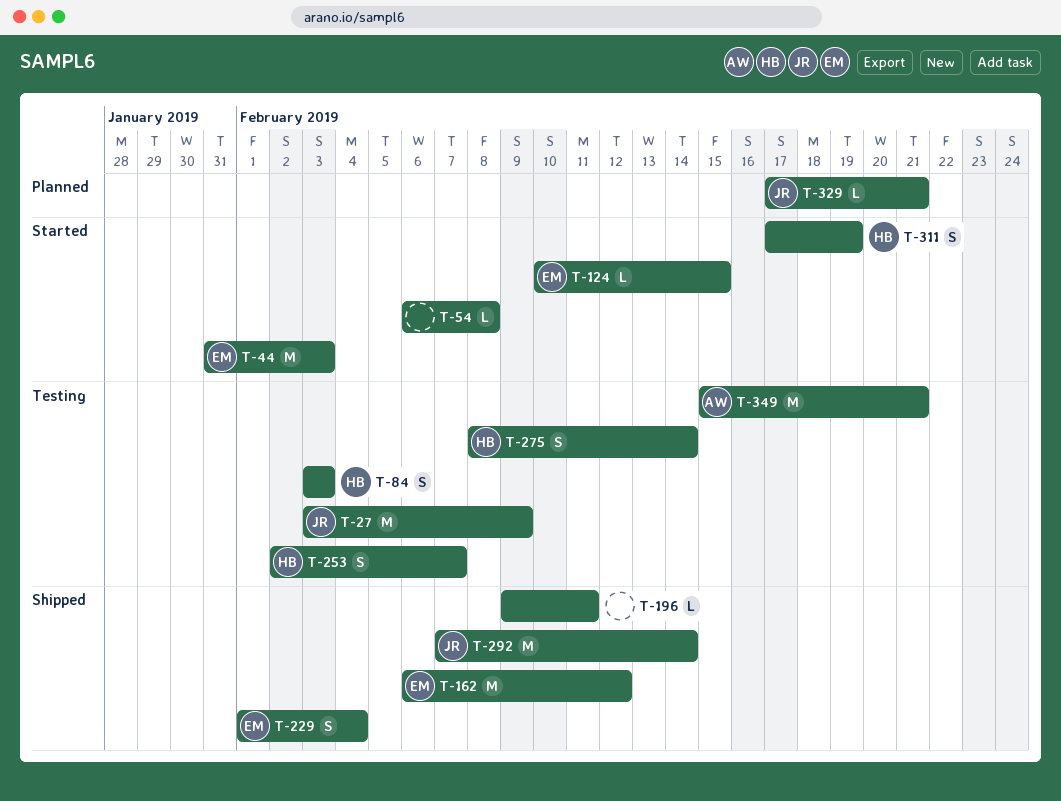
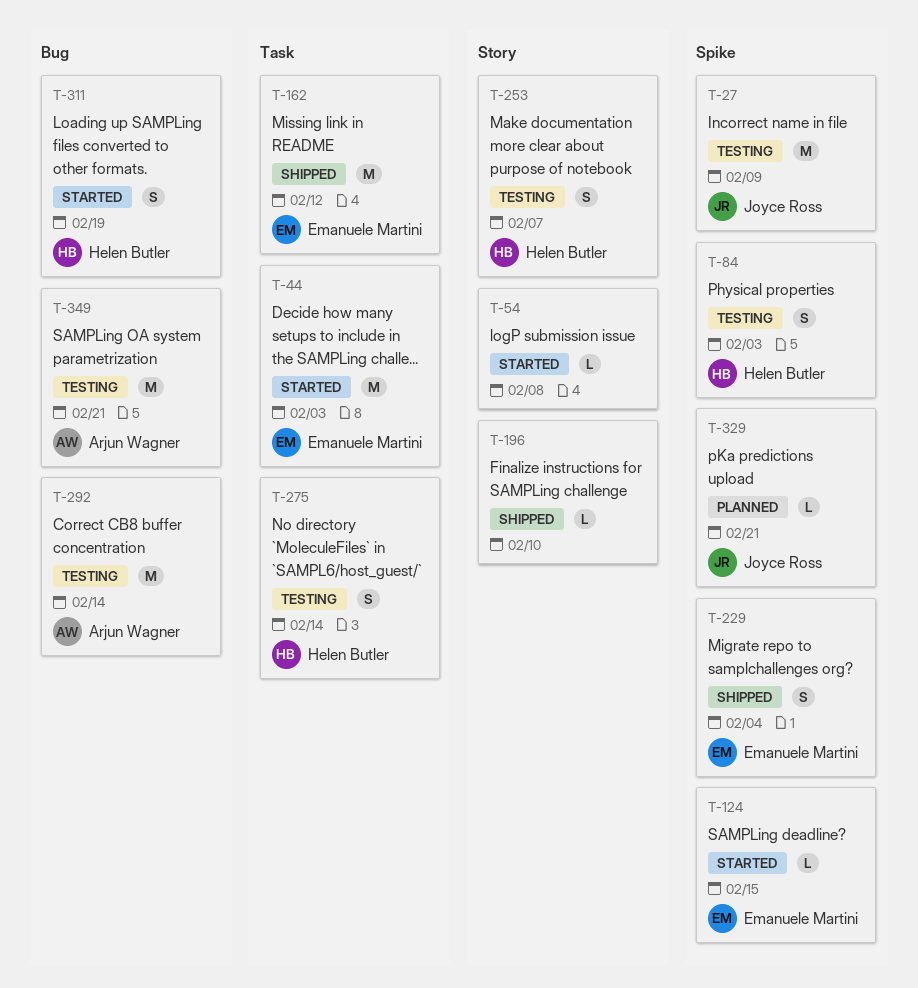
T-196, due: Feb 11 -> Feb 10
T-292, status: Shipped -> Testing
T-292, owner: Joyce Ross -> Arjun Wagner

